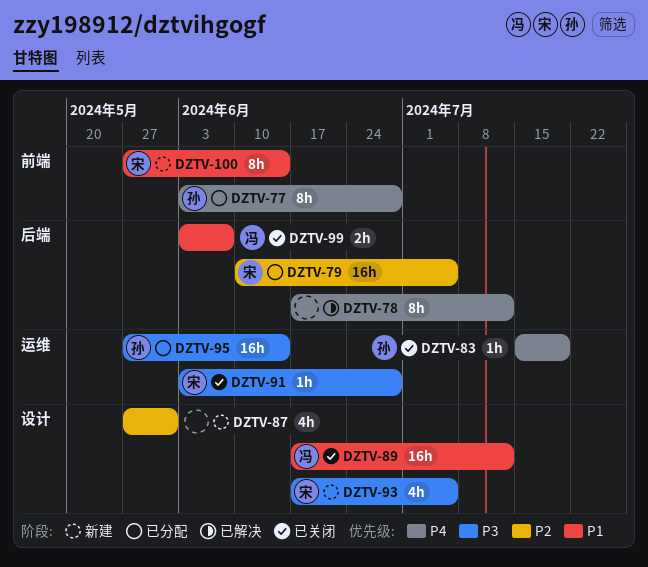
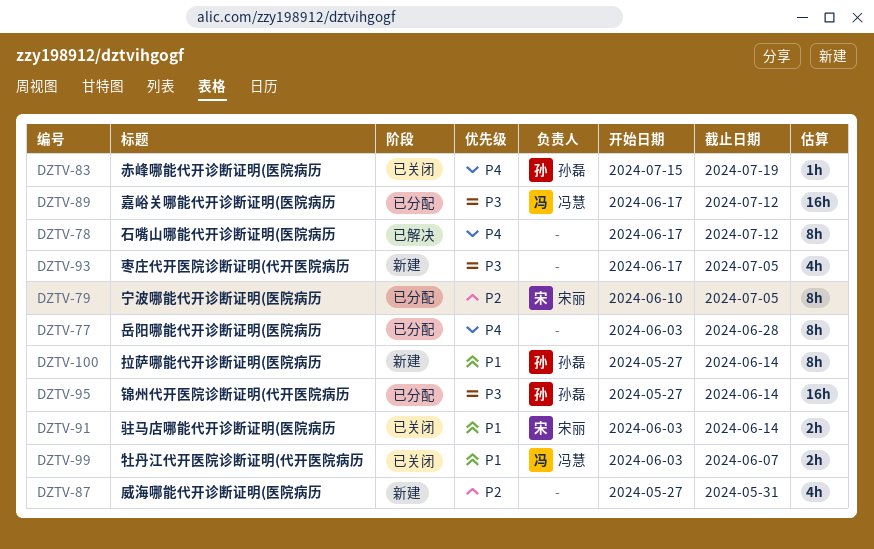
DZTV-77, owner: 孙磊 -> none
DZTV-79, estimate: 16h -> 8h
DZTV-89, status: 已关闭 -> 已分配
DZTV-89, priority: P1 -> P3
DZTV-91, priority: P3 -> P1
DZTV-91, estimate: 1h -> 2h
DZTV-91, due: Jun 28 -> Jun 14
DZTV-93, owner: 宋丽 -> none
DZTV-100, owner: 宋丽 -> 孙磊

